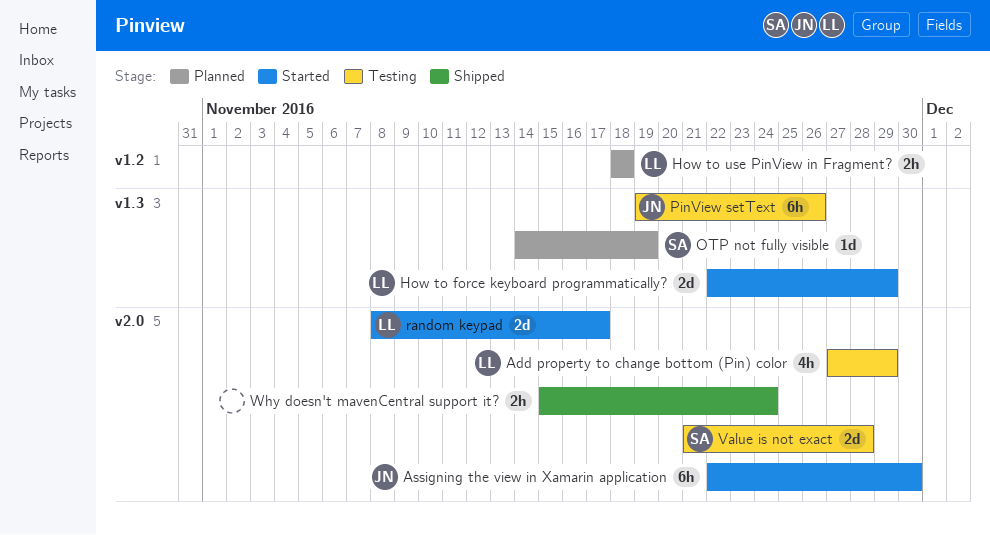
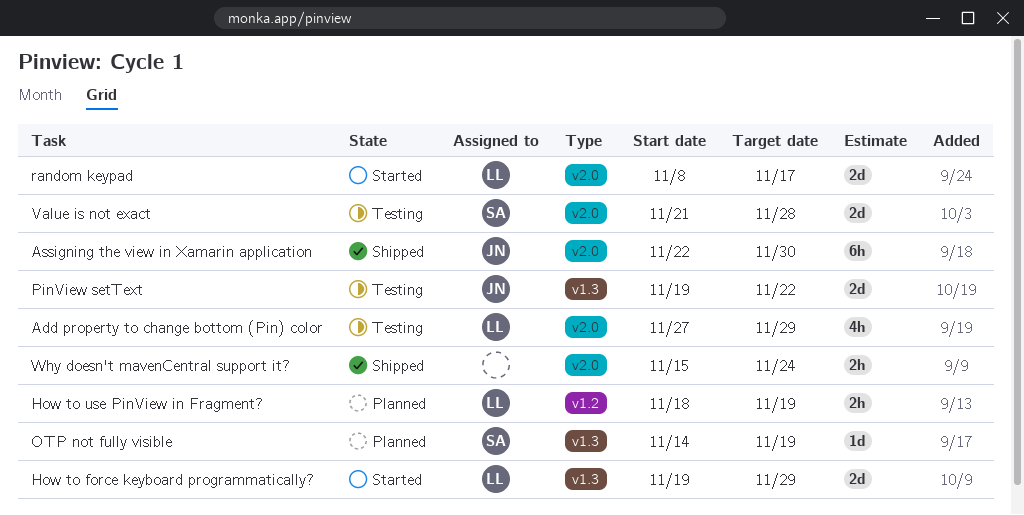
Assigning the view in Xamarin application, status: Started -> Shipped
How to force keyboard programmatically?, start: Nov 22 -> Nov 19
How to use PinView in Fragment?, due: Nov 18 -> Nov 19
PinView setText, estimate: 6h -> 2d
PinView setText, due: Nov 26 -> Nov 22

